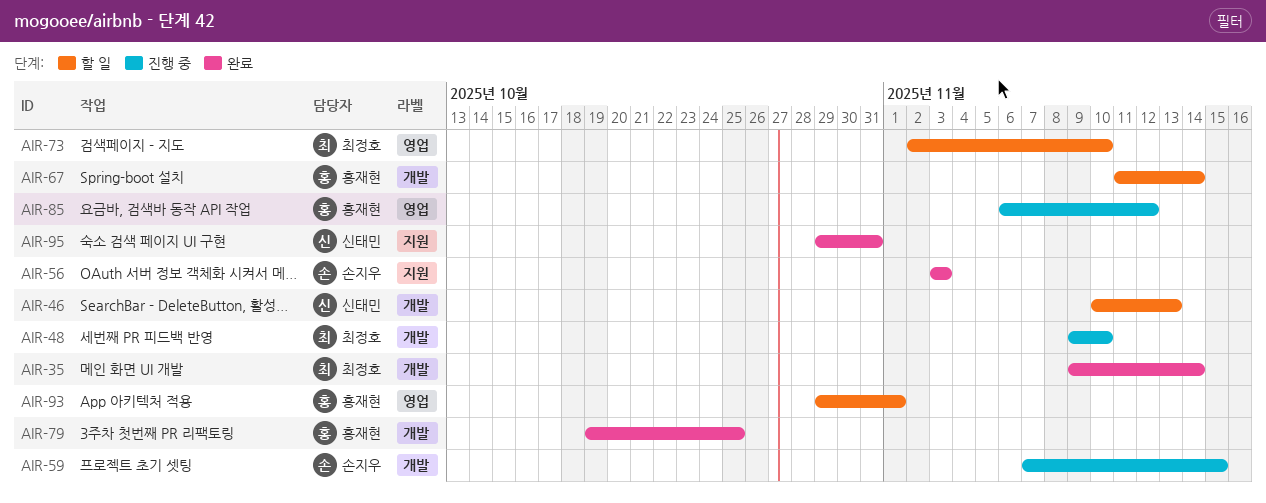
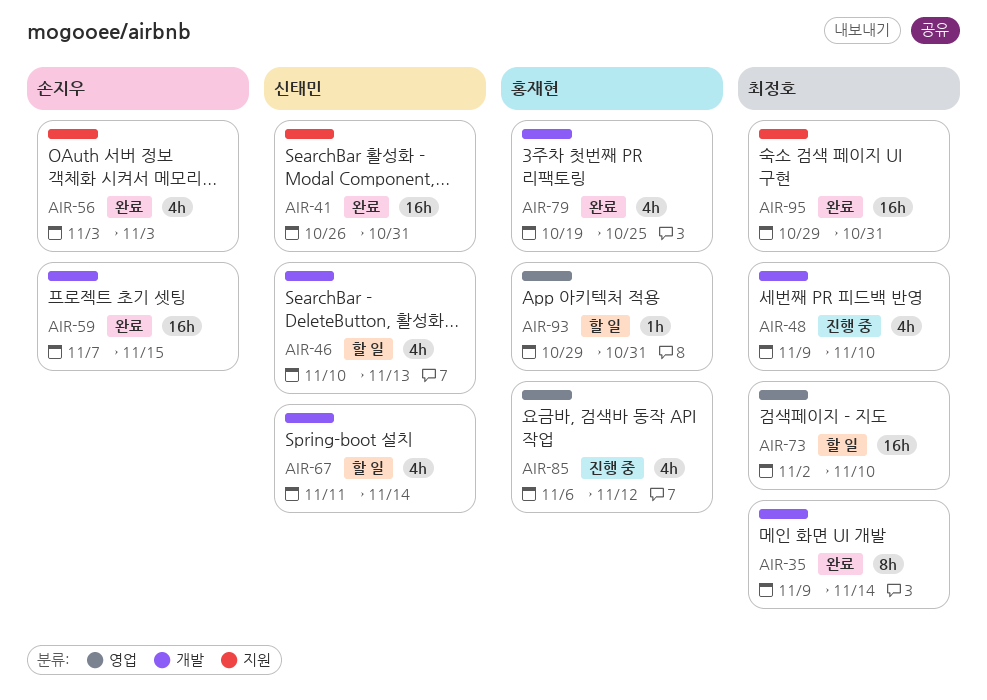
AIR-41: none -> present
AIR-59, status: 진행 중 -> 완료
AIR-67, owner: 홍재현 -> 신태민
AIR-93, due: Nov 1 -> Oct 31
AIR-95, owner: 신태민 -> 최정호

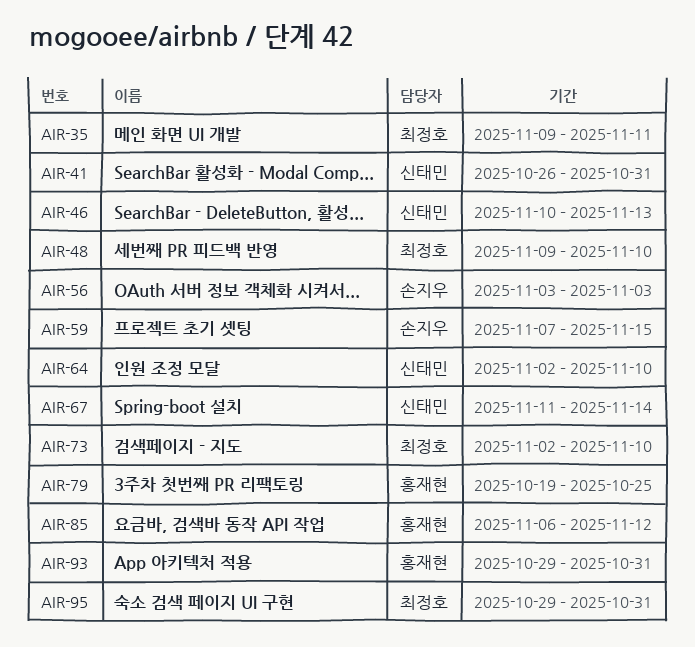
AIR-35, due: Nov 14 -> Nov 11
AIR-64: none -> present

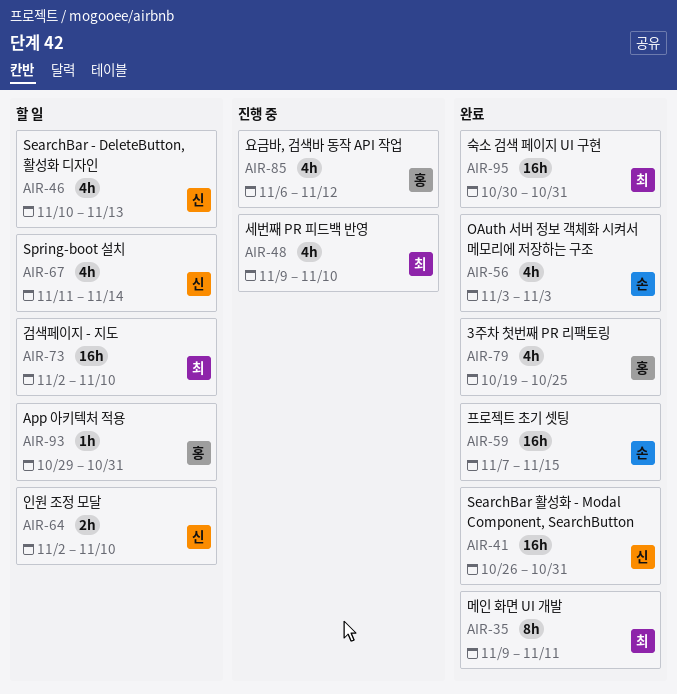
AIR-95, start: Oct 29 -> Oct 30

